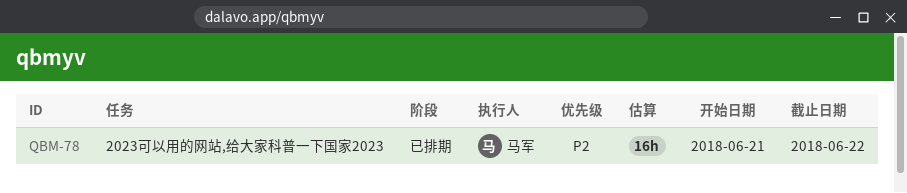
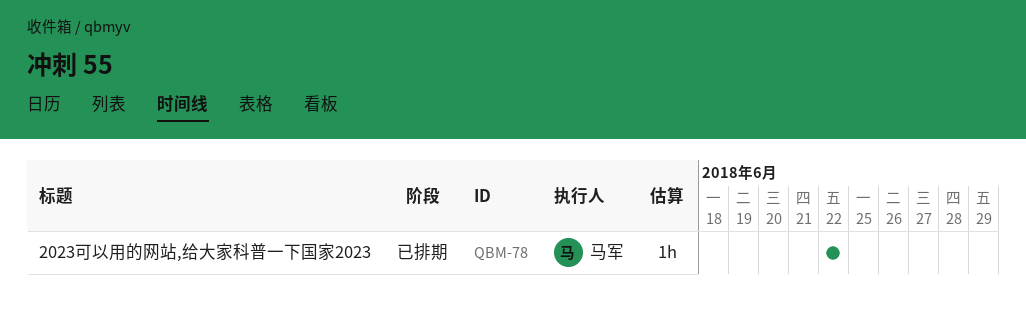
QBM-78, estimate: 16h -> 1h
QBM-78, start: Jun 21 -> Jun 22

